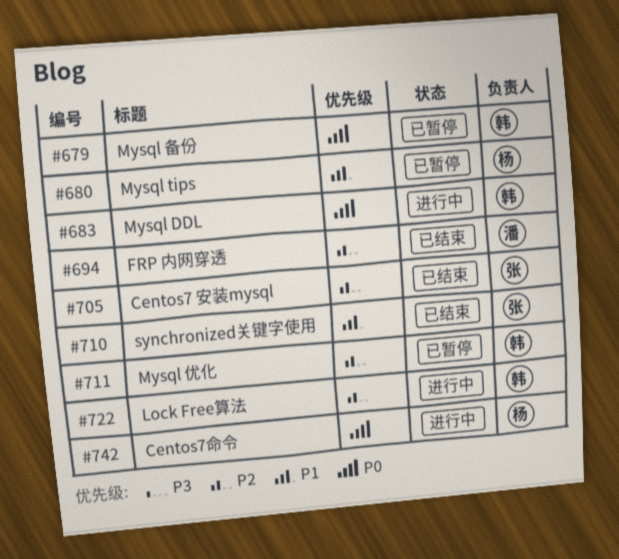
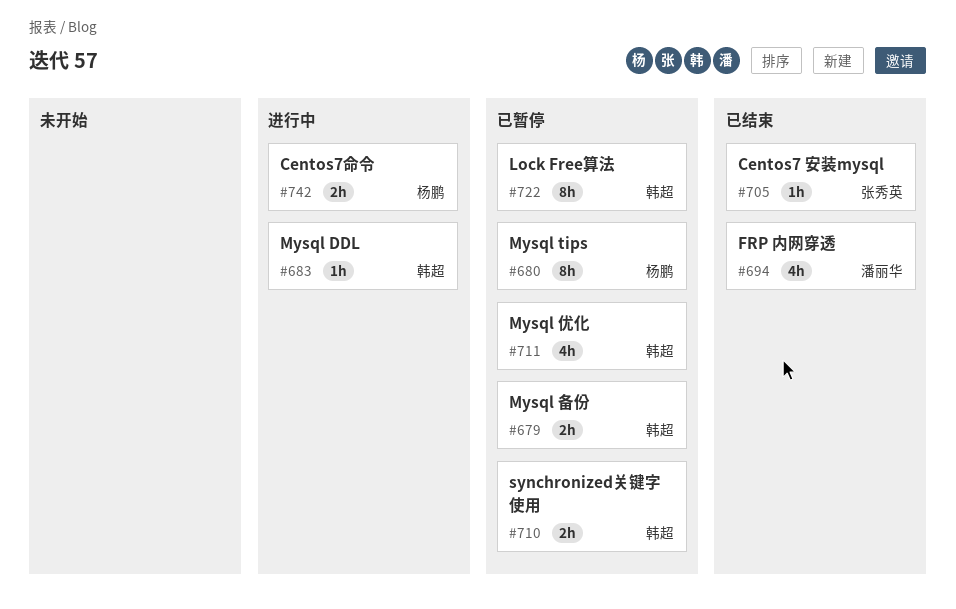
#710, status: 已结束 -> 已暂停
#710, owner: 张秀英 -> 韩超
#722, status: 进行中 -> 已暂停

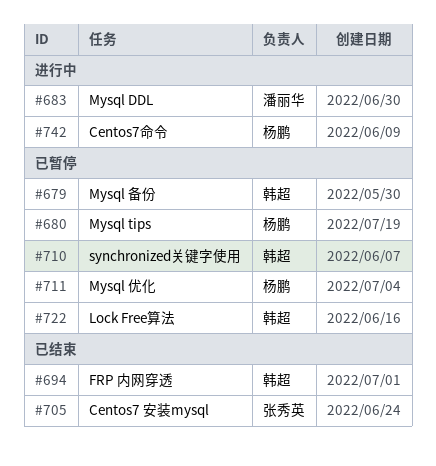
#683, owner: 韩超 -> 潘丽华
#694, owner: 潘丽华 -> 韩超
#711, owner: 韩超 -> 杨鹏

